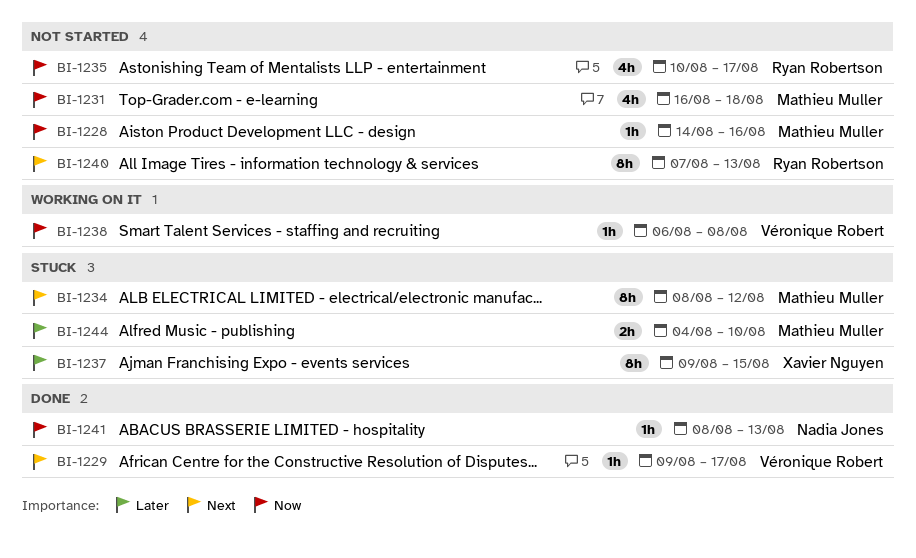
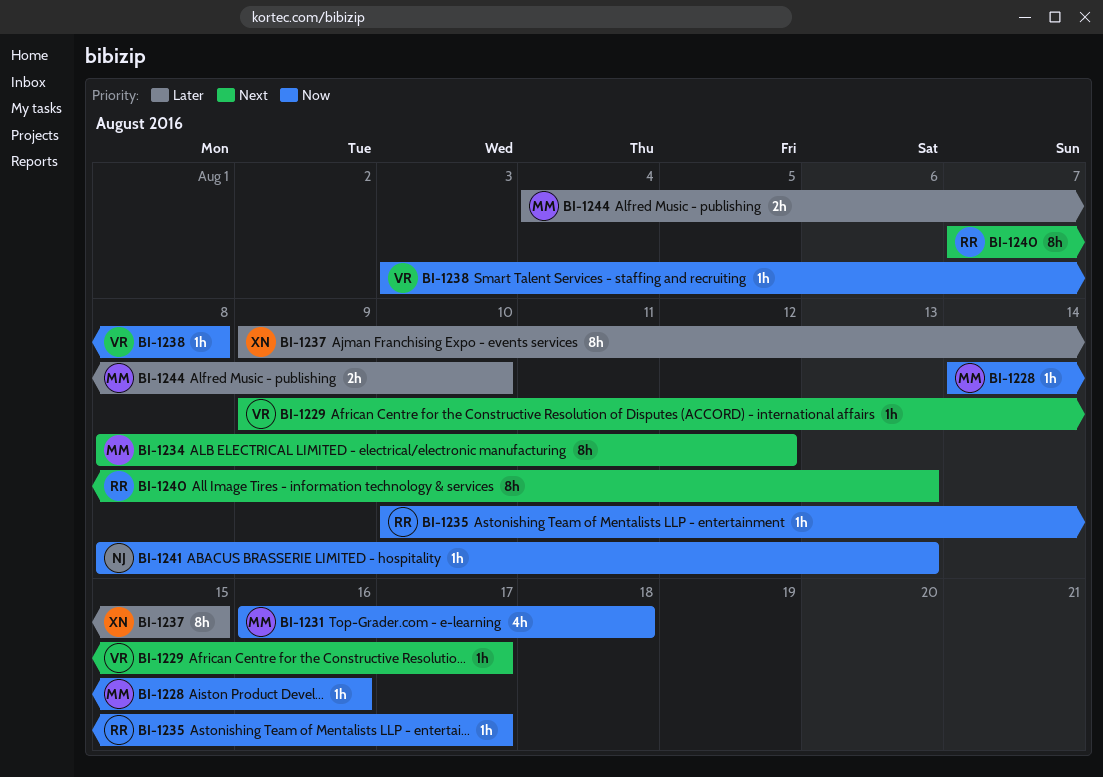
BI-1235, estimate: 4h -> 1h
BI-1238, start: Aug 6 -> Aug 3

